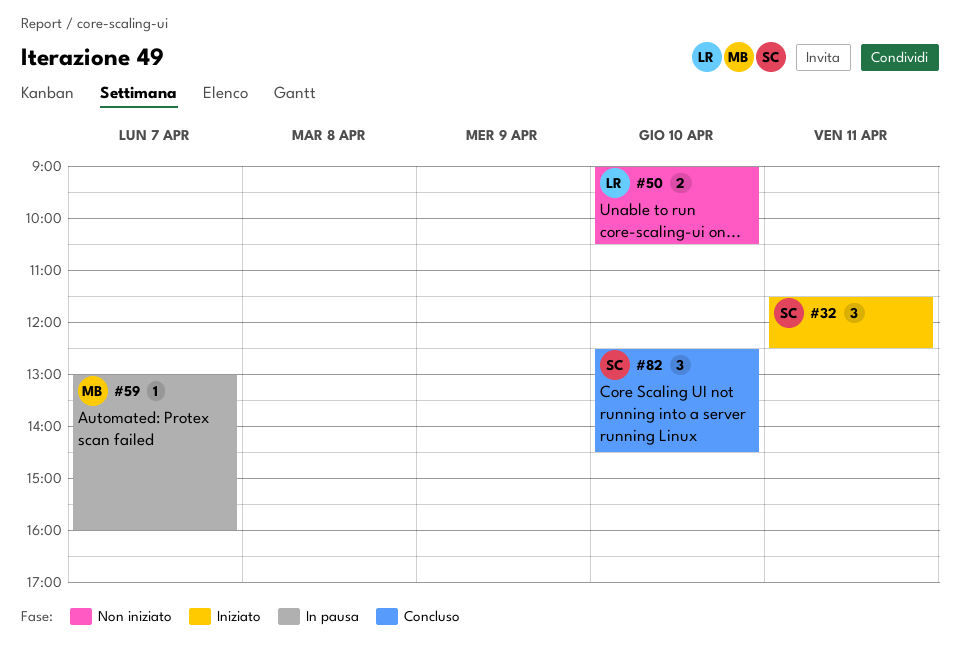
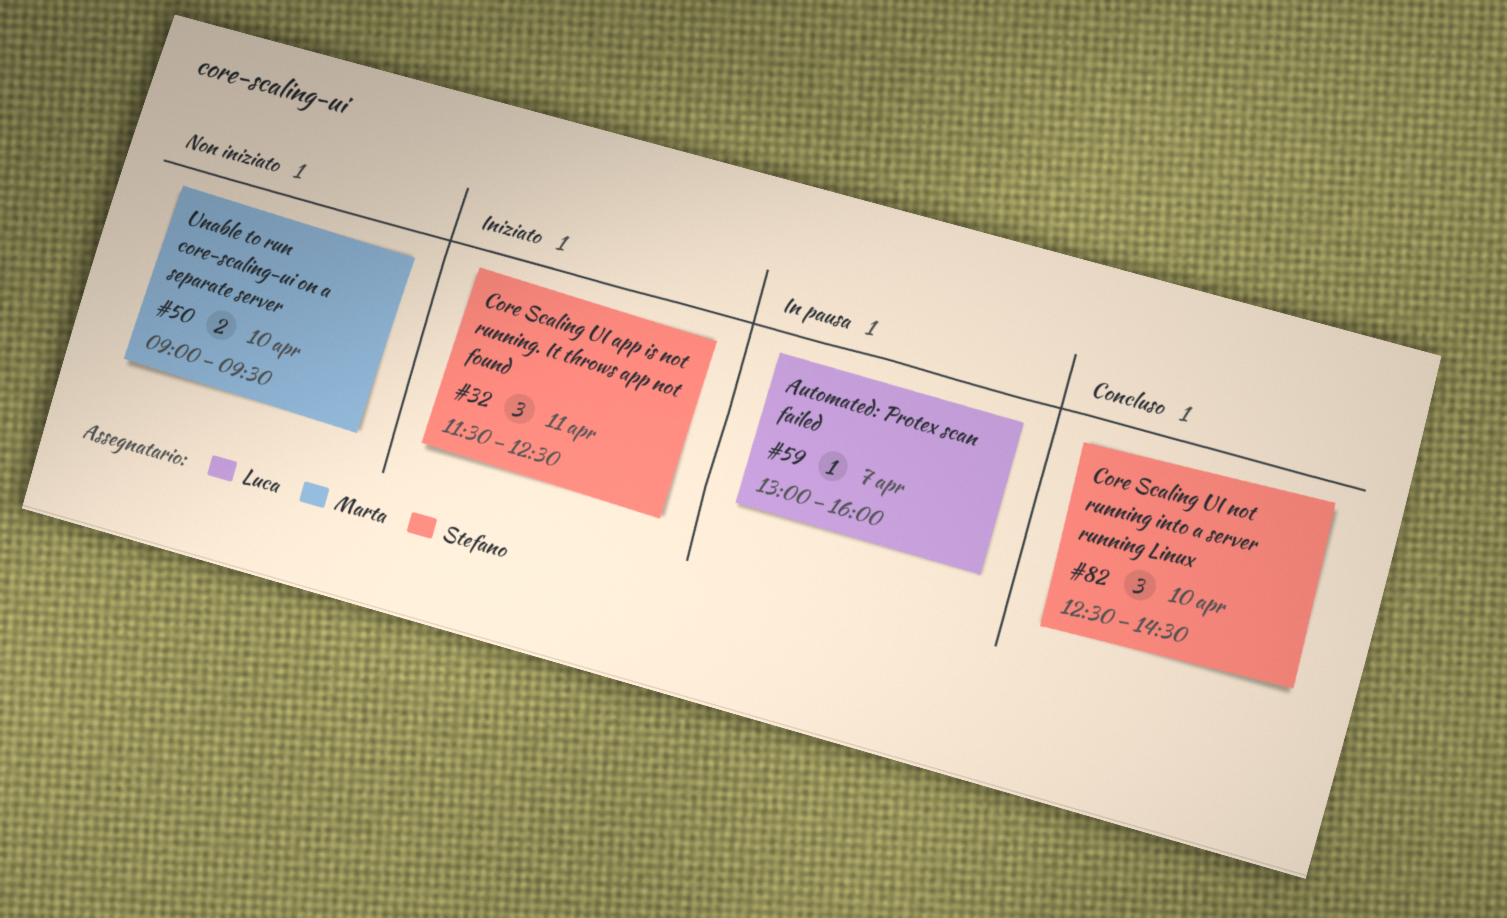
#50, owner: Luca -> Marta
#50, ends: 10:30 -> 09:30
#59, owner: Marta -> Luca

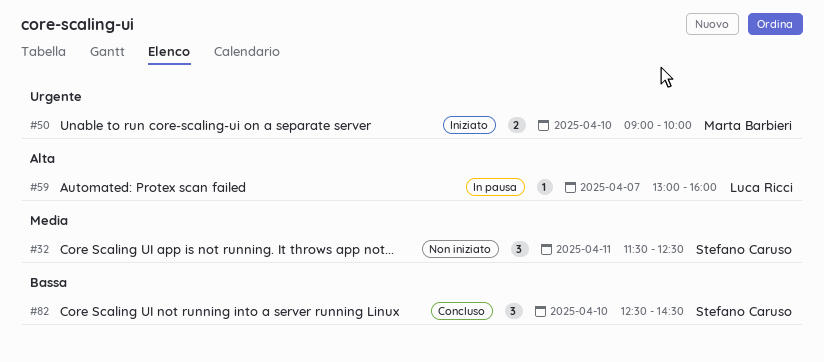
#32, status: Iniziato -> Non iniziato
#50, status: Non iniziato -> Iniziato
#50, ends: 09:30 -> 10:00

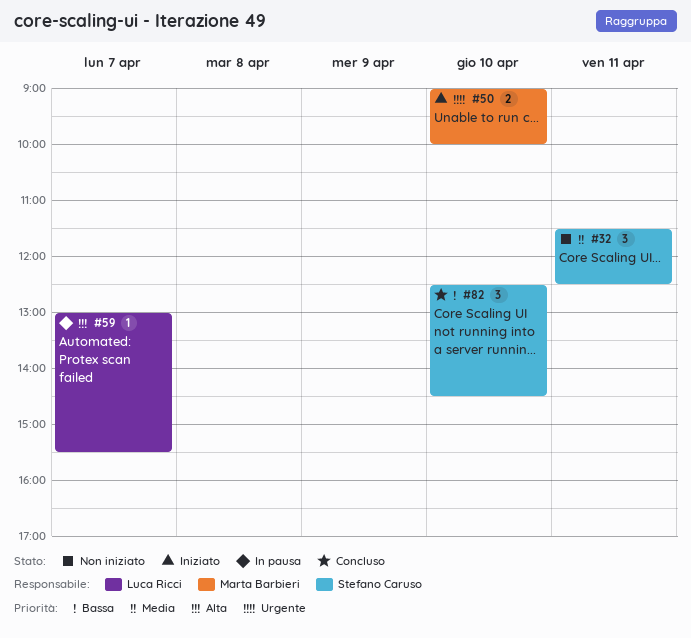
#59, ends: 16:00 -> 15:30

